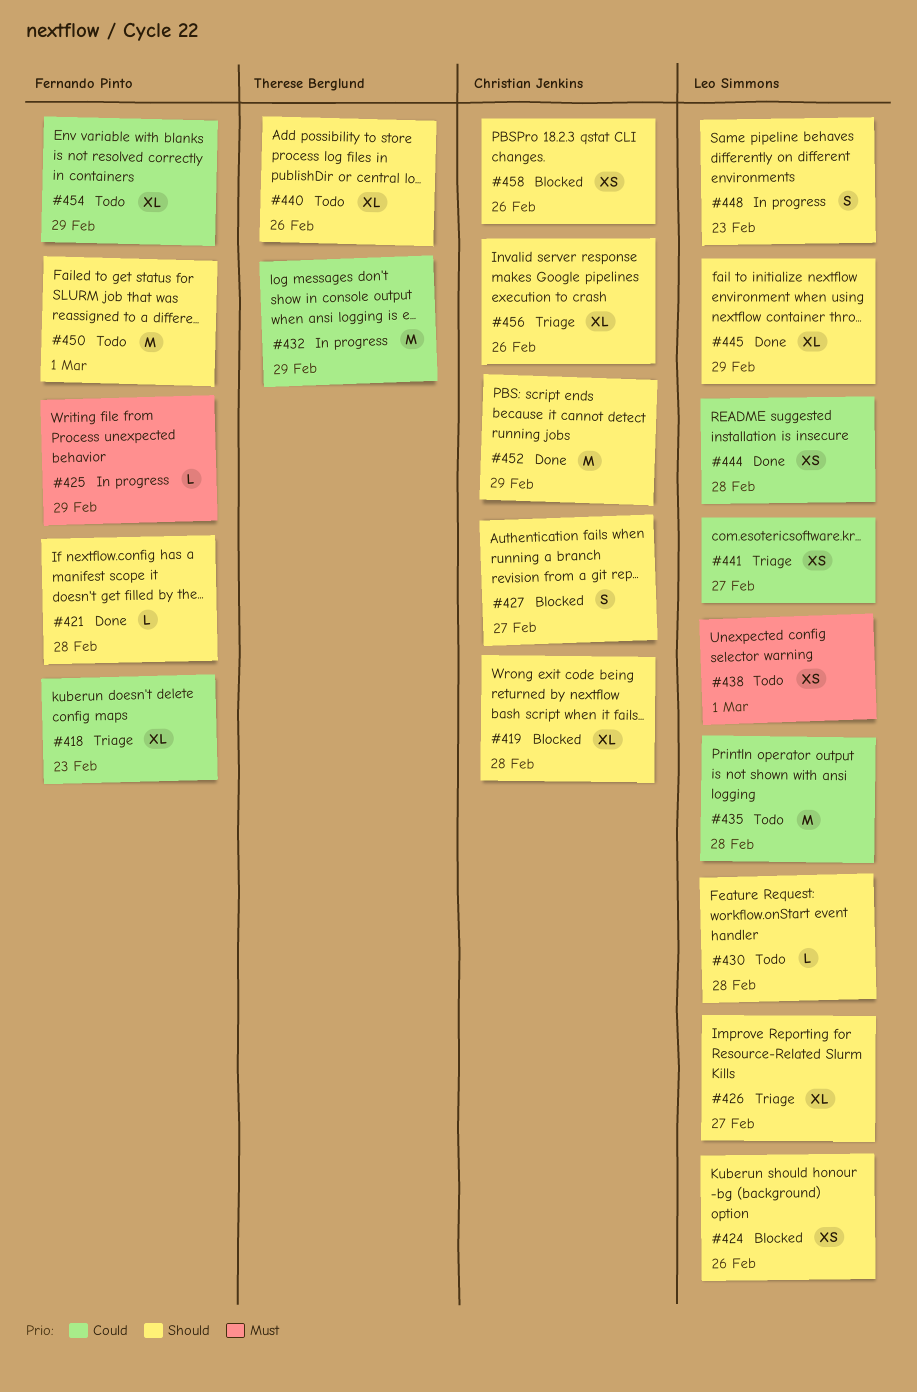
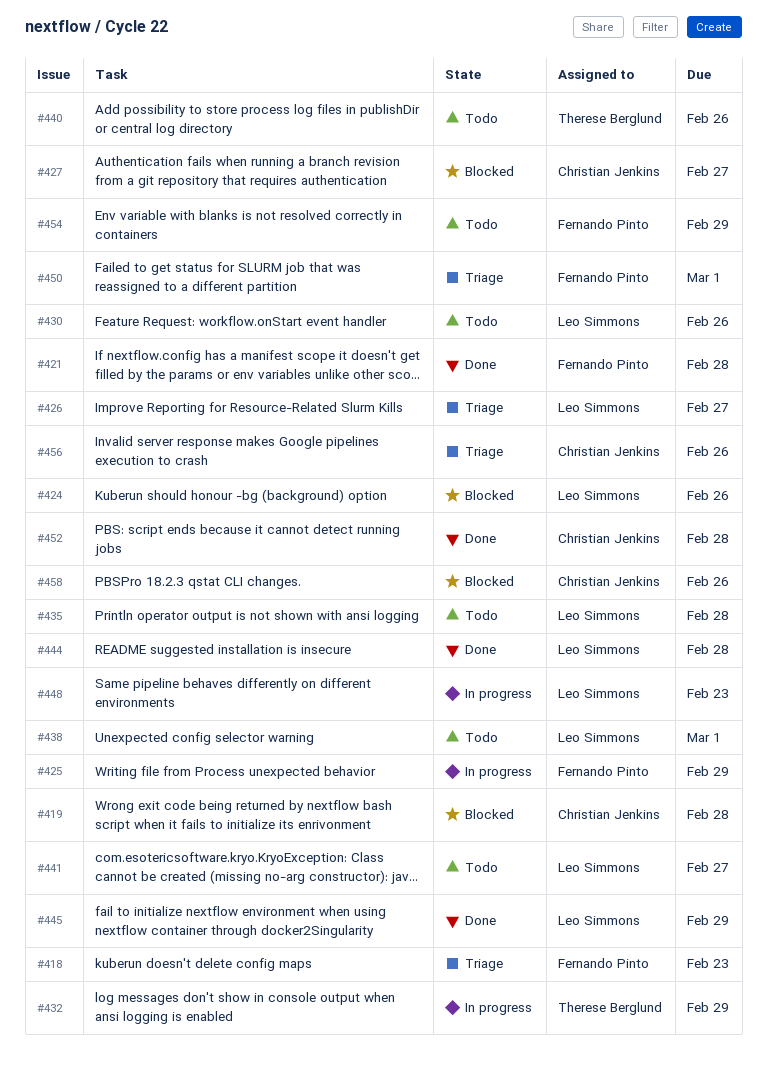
#430, due: Feb 28 -> Feb 26
#441, status: Triage -> Todo
#450, status: Todo -> Triage
#452, due: Feb 29 -> Feb 28

